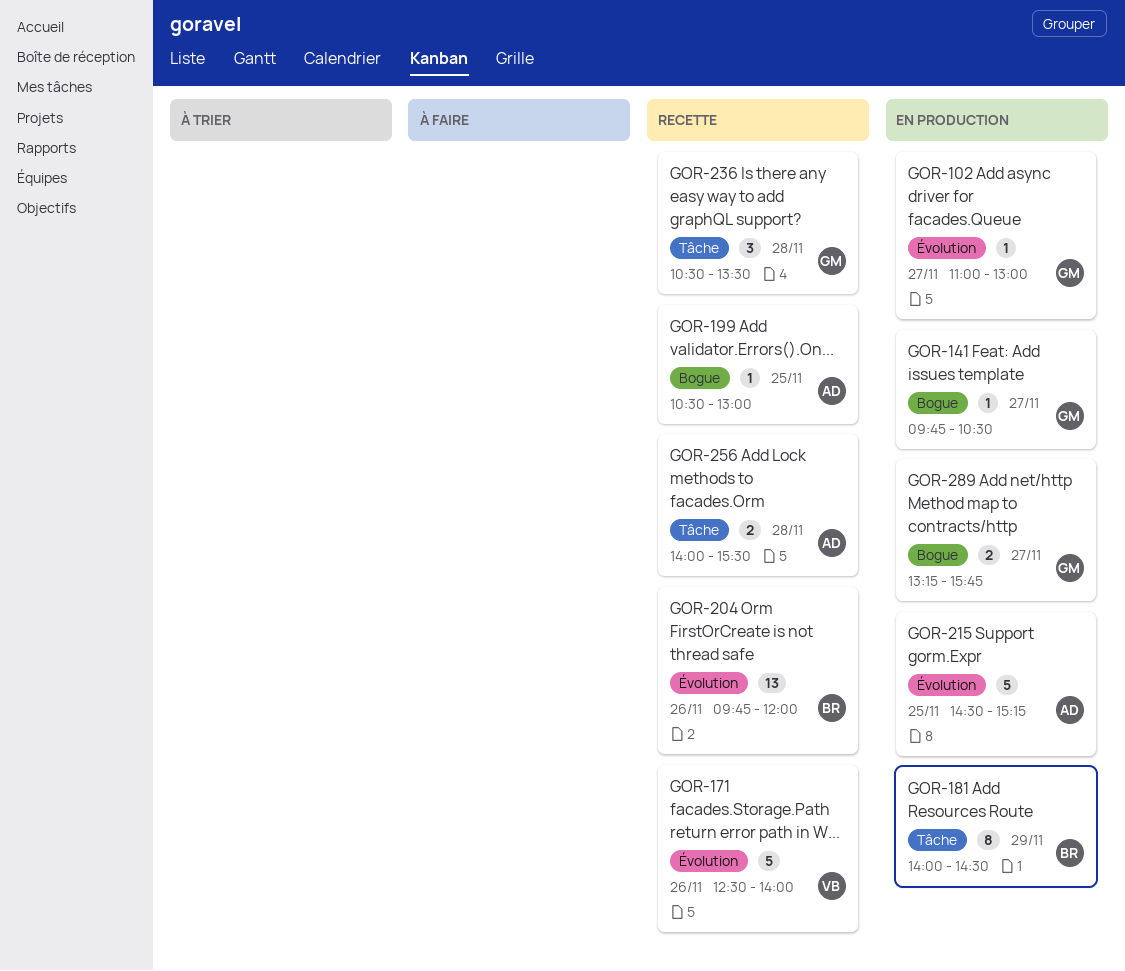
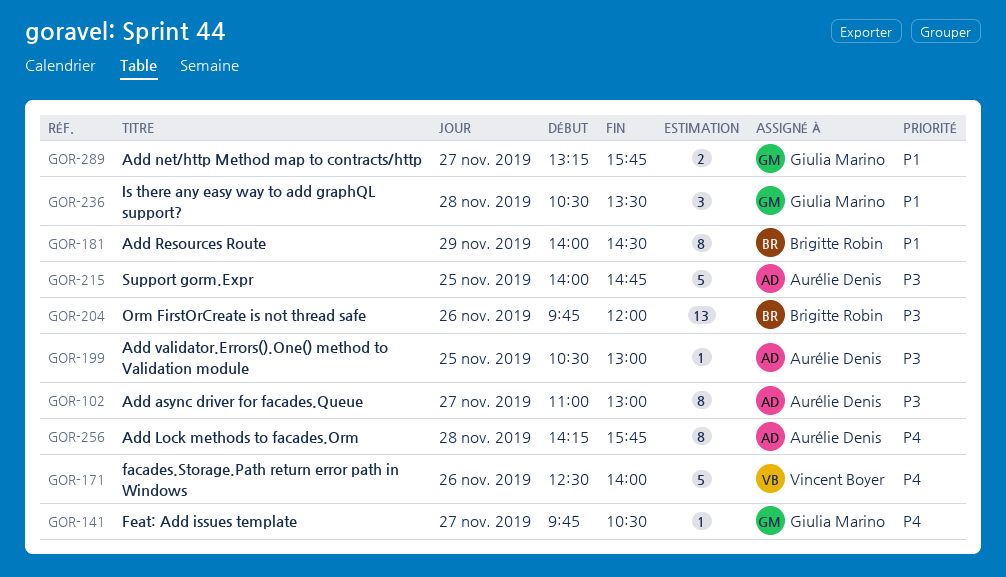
GOR-102, owner: Giulia Marino -> Aurélie Denis
GOR-102, estimate: 1 -> 8
GOR-215, begins: 14:30 -> 14:00
GOR-215, ends: 15:15 -> 14:45
GOR-256, estimate: 2 -> 8
GOR-256, begins: 14:00 -> 14:15
GOR-256, ends: 15:30 -> 15:45

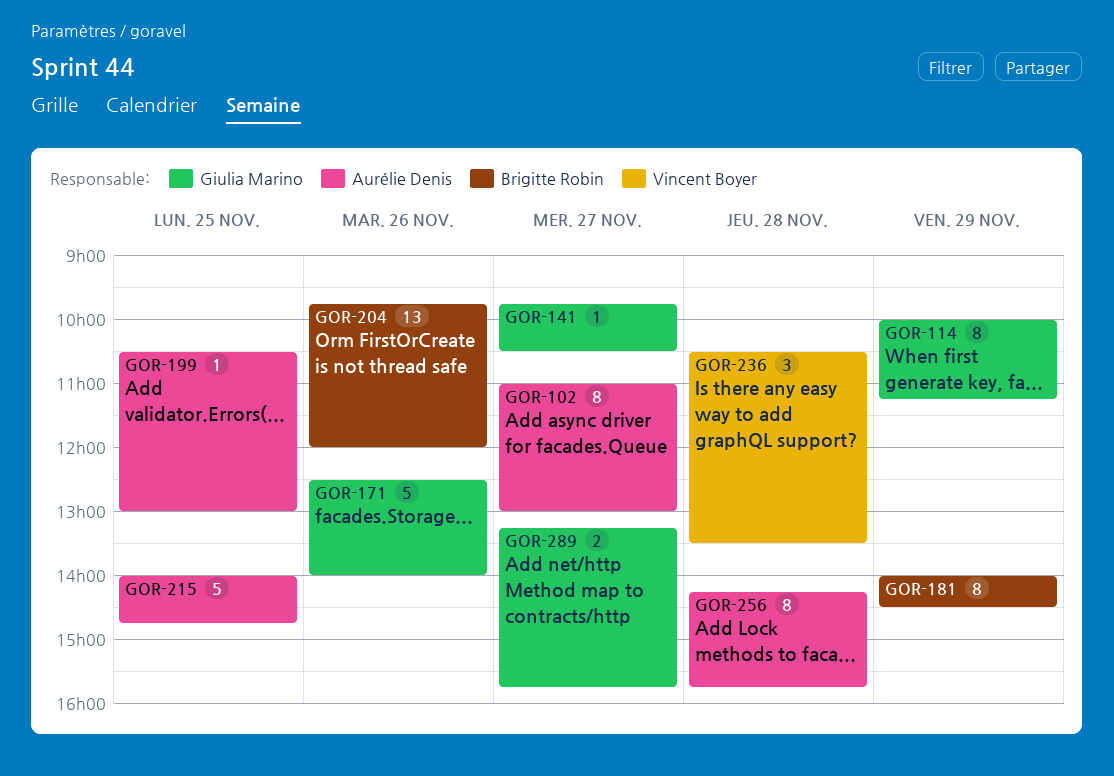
GOR-114: none -> present
GOR-171, owner: Vincent Boyer -> Giulia Marino
GOR-236, owner: Giulia Marino -> Vincent Boyer

